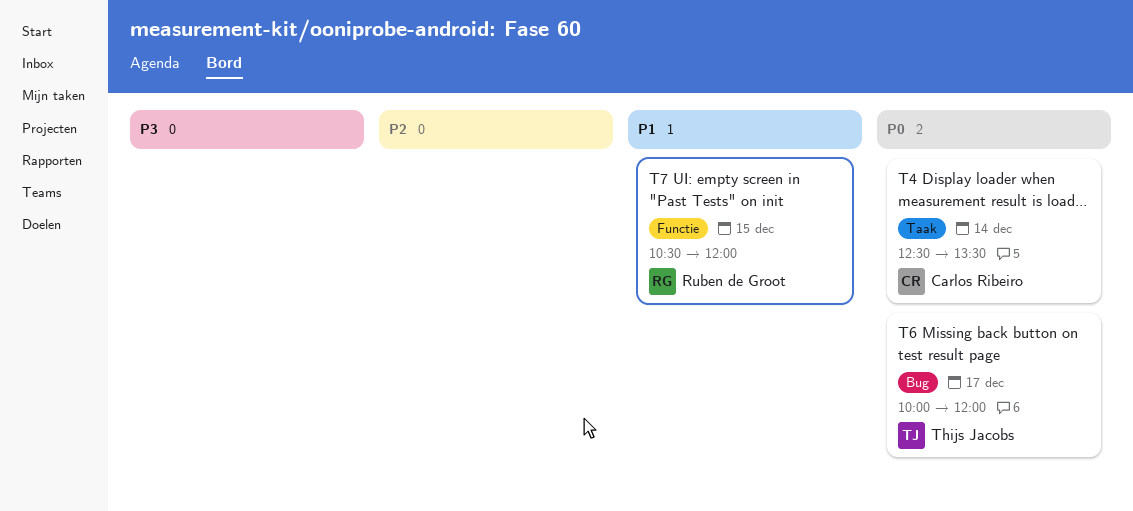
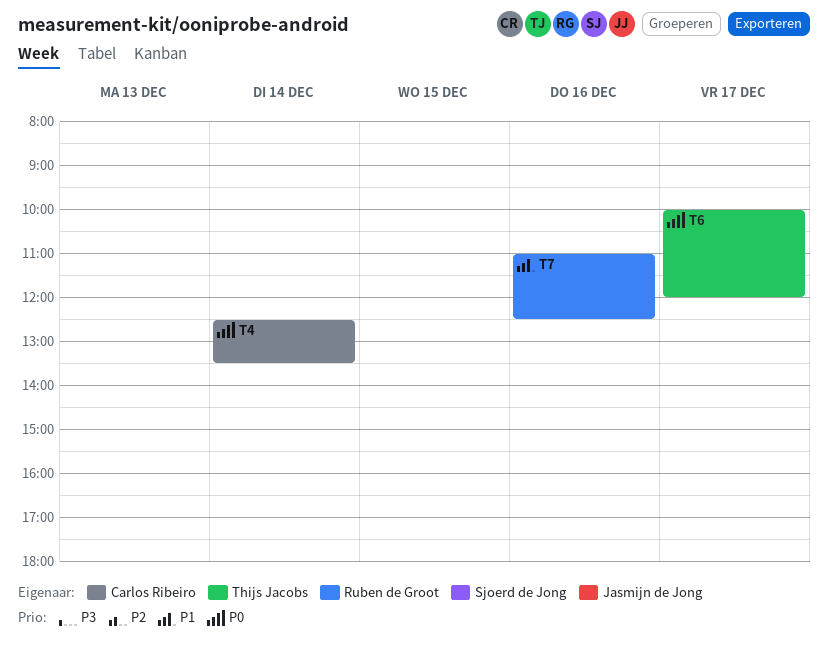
T7, day: Dec 15 -> Dec 16
T7, begins: 10:30 -> 11:00
T7, ends: 12:00 -> 12:30

